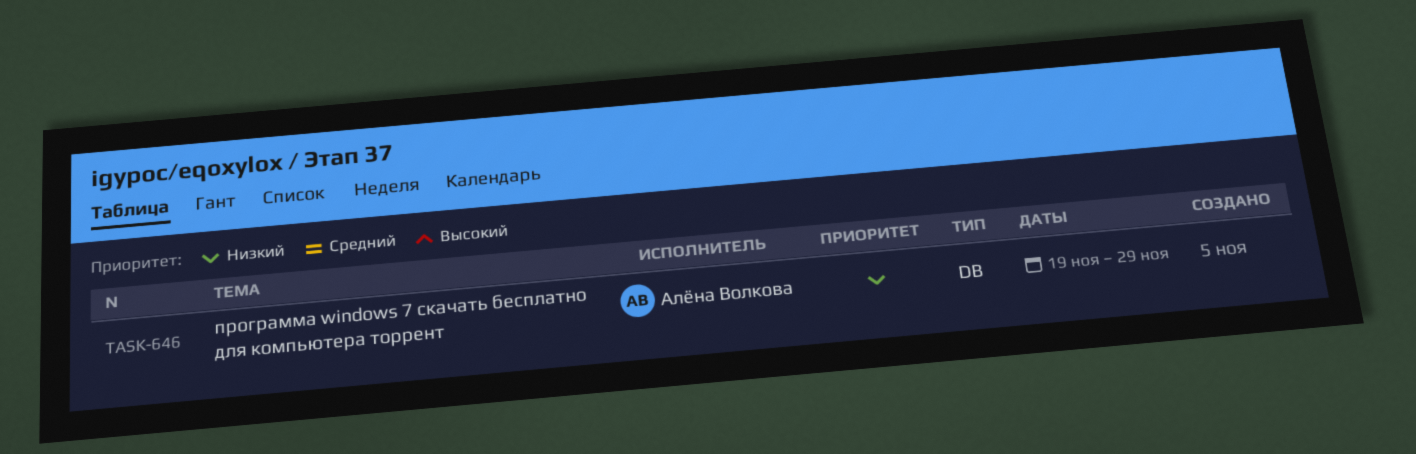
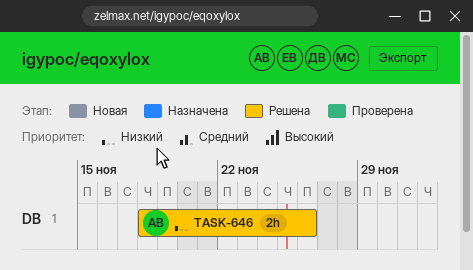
TASK-646, start: Nov 19 -> Nov 18
TASK-646, due: Nov 29 -> Nov 26

